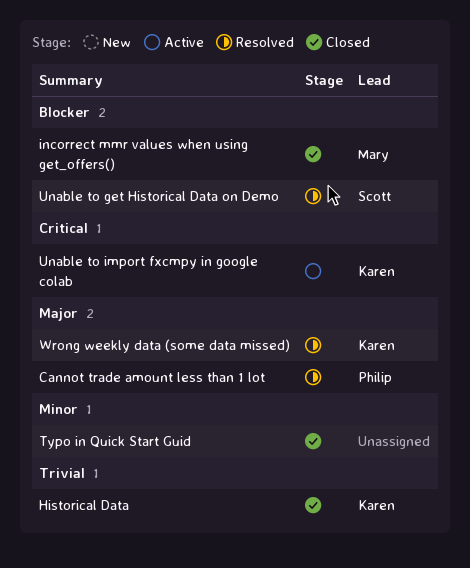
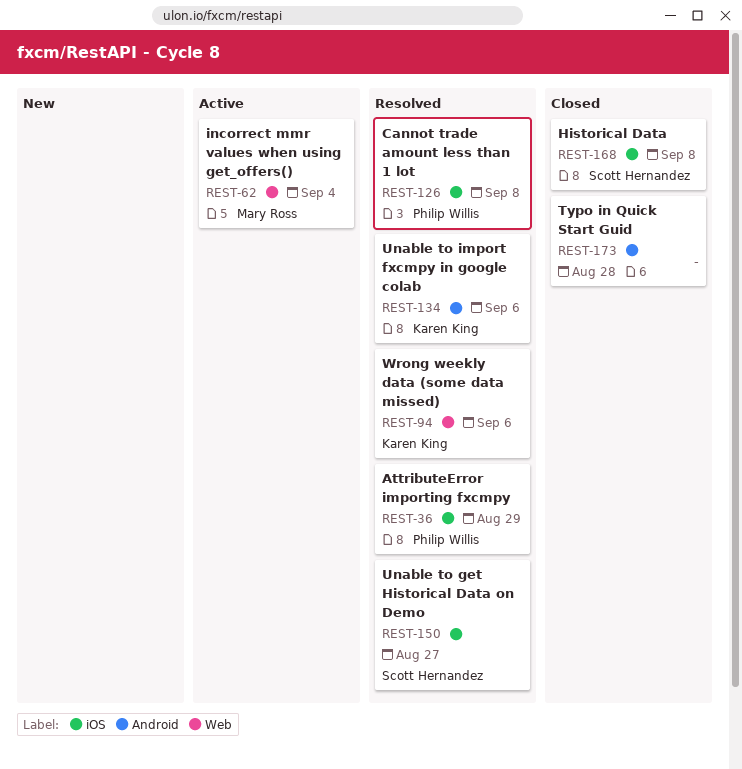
AttributeError importing fxcmpy: none -> present
Historical Data, owner: Karen King -> Scott Hernandez
incorrect mmr values when using get_offers(), status: Closed -> Active
Unable to import fxcmpy in google colab, status: Active -> Resolved

